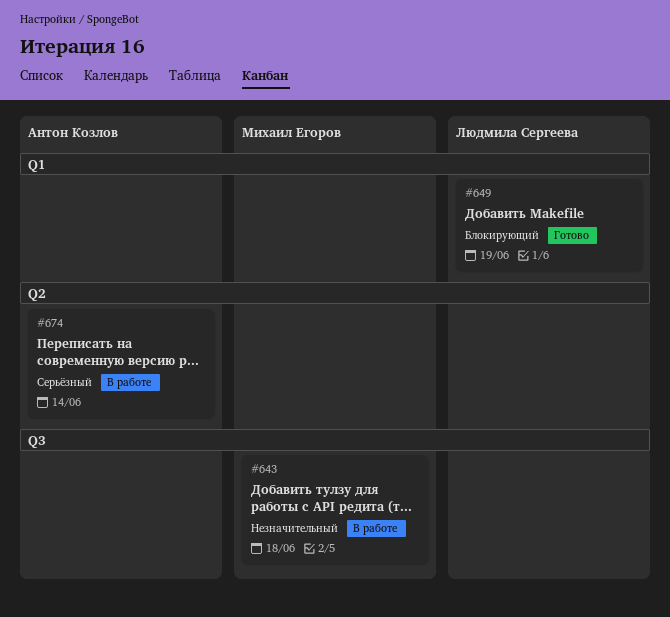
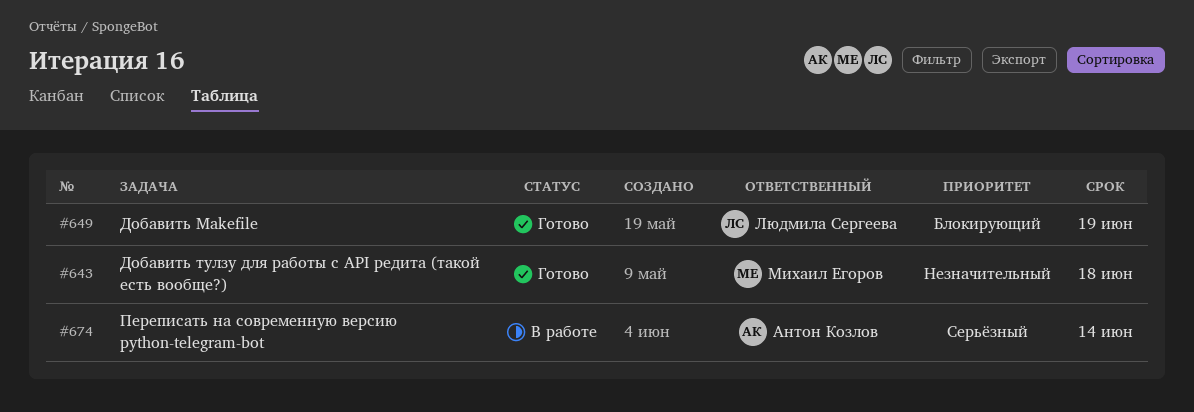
#643, status: В работе -> Готово

